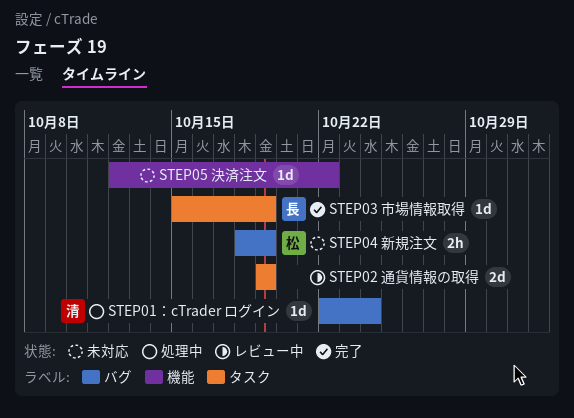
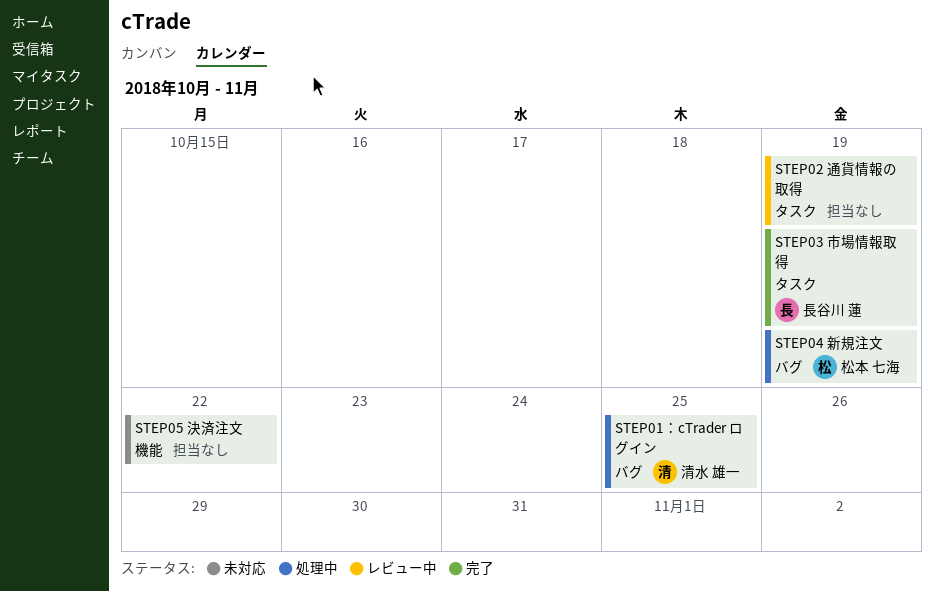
STEP01：cTrader ログイン, due: Oct 24 -> Oct 25
STEP04 新規注文, status: 未対応 -> 処理中

